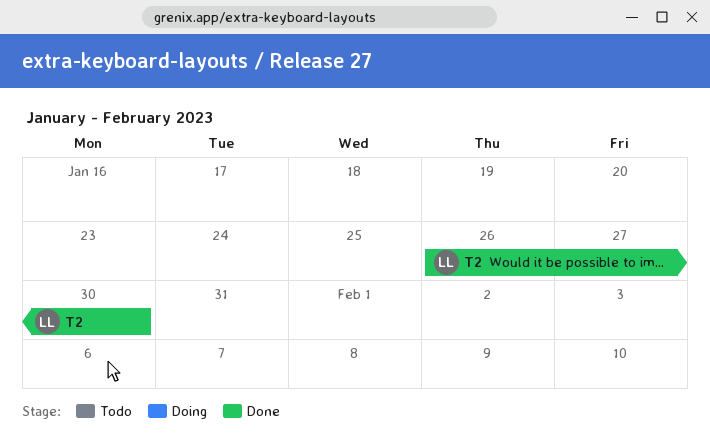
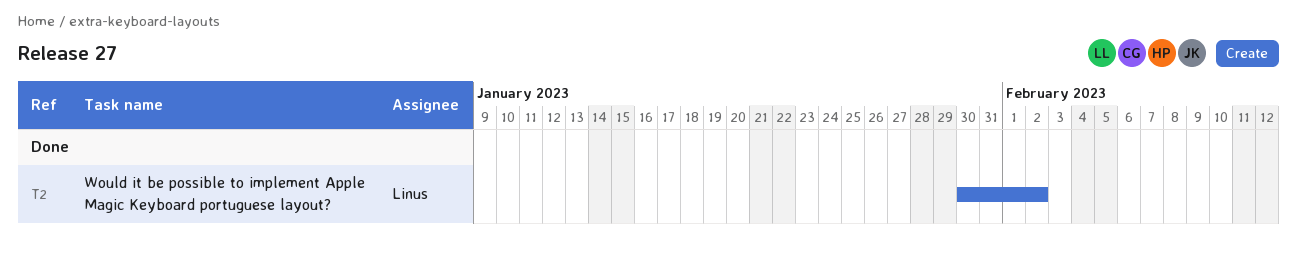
T2, start: Jan 26 -> Jan 30
T2, due: Jan 30 -> Feb 2

